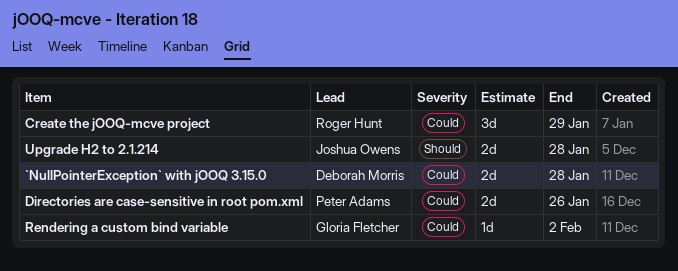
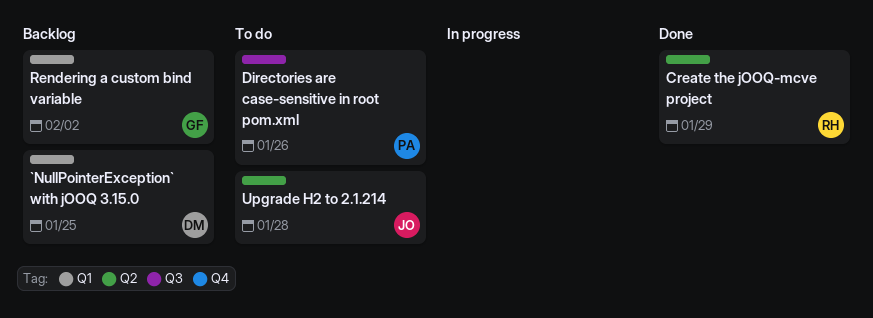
`NullPointerException` with jOOQ 3.15.0, due: Jan 28 -> Jan 25

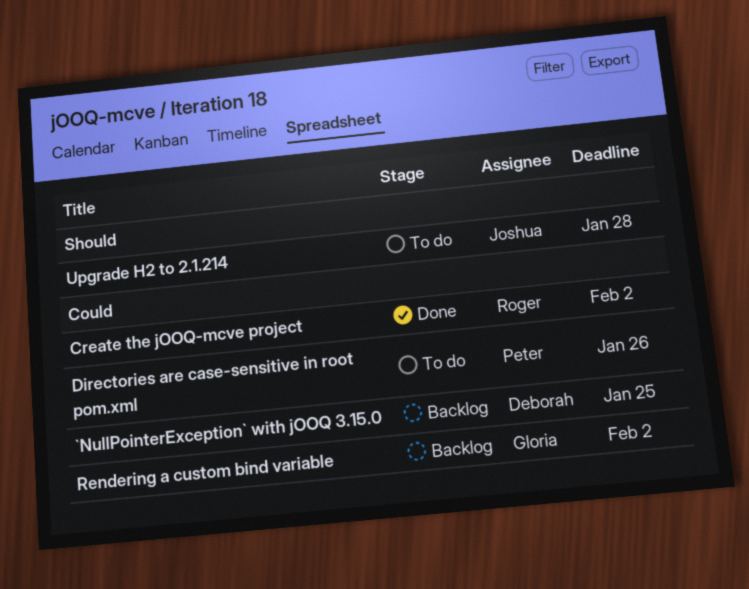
Create the jOOQ-mcve project, due: Jan 29 -> Feb 2

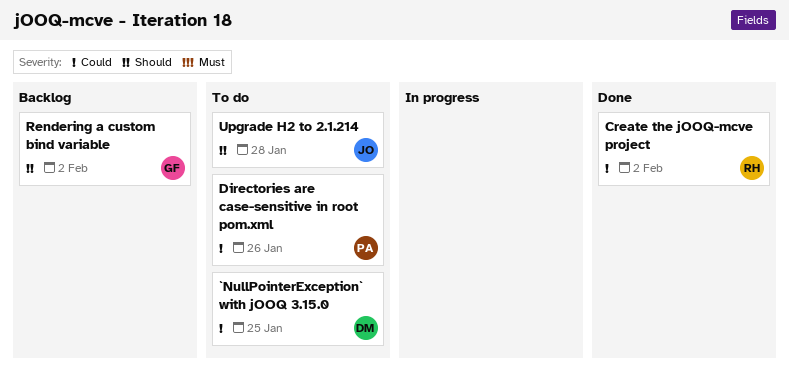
`NullPointerException` with jOOQ 3.15.0, status: Backlog -> To do
Rendering a custom bind variable, priority: Could -> Should

